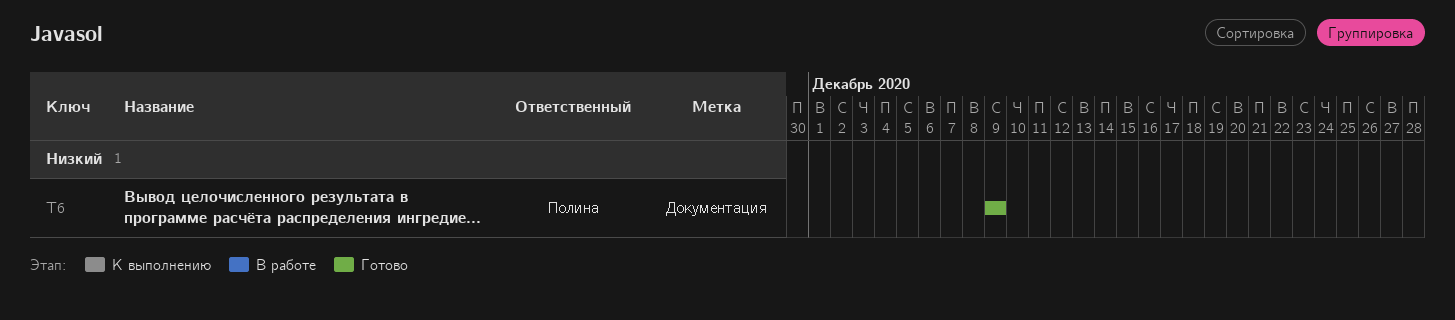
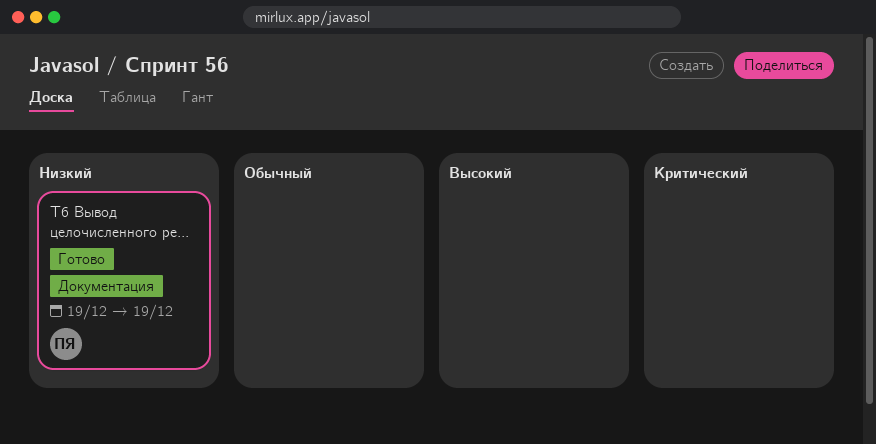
T6, start: Dec 9 -> Dec 19
T6, due: Dec 9 -> Dec 19

